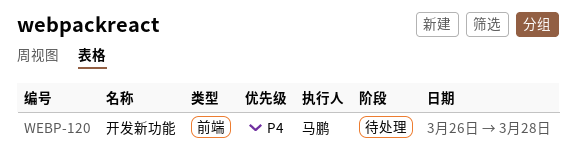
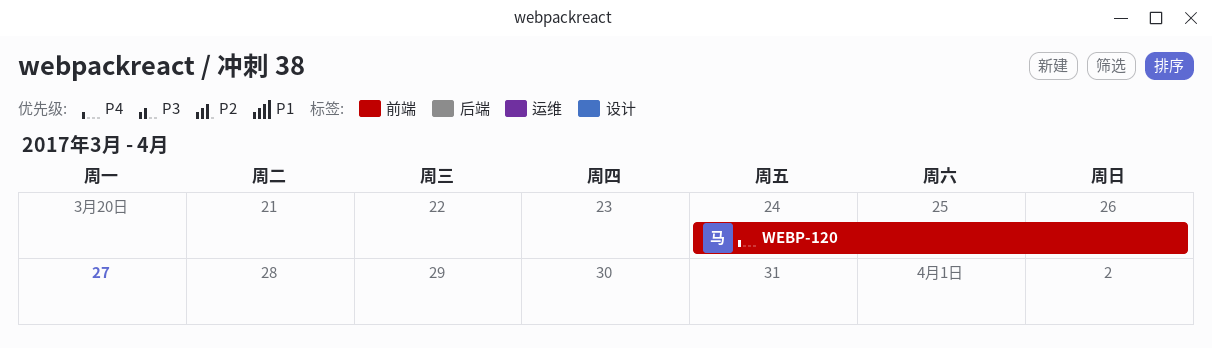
WEBP-120, start: Mar 26 -> Mar 24
WEBP-120, due: Mar 28 -> Mar 26

